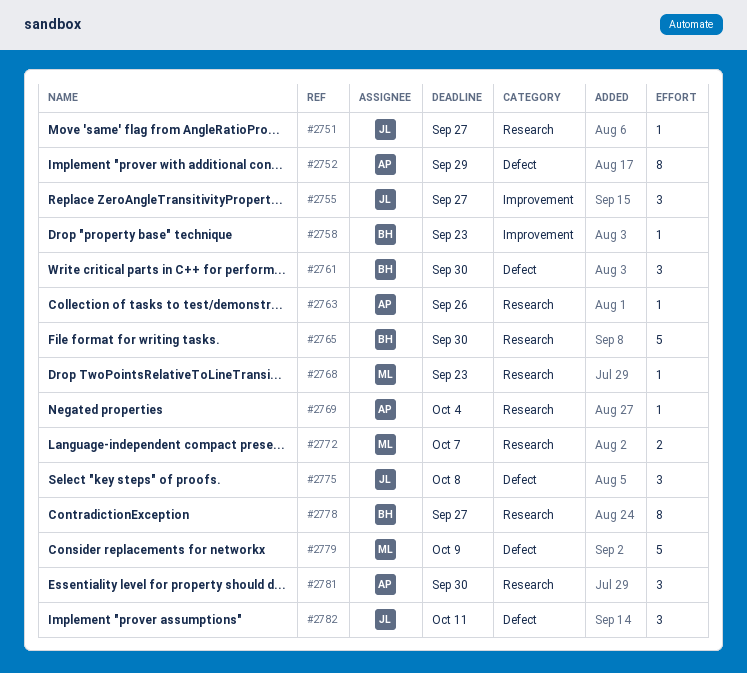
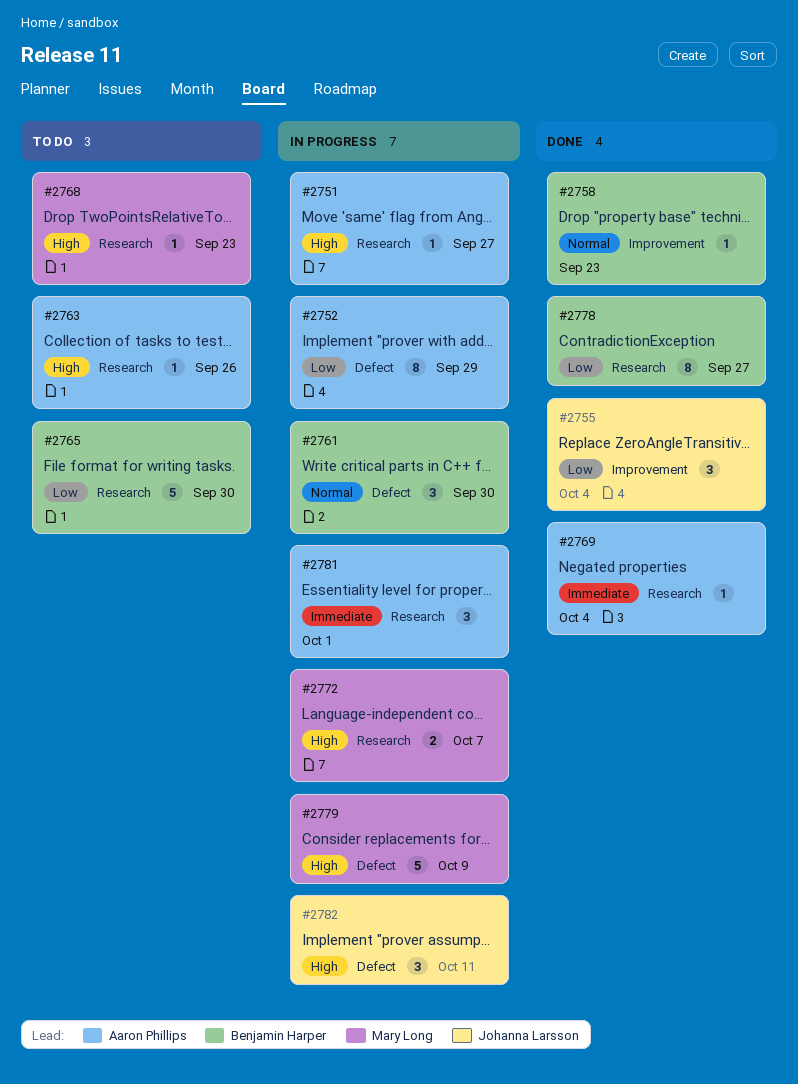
#2751, owner: Johanna Larsson -> Aaron Phillips
#2755, due: Sep 27 -> Oct 4
#2775: present -> none
#2781, due: Sep 30 -> Oct 1

